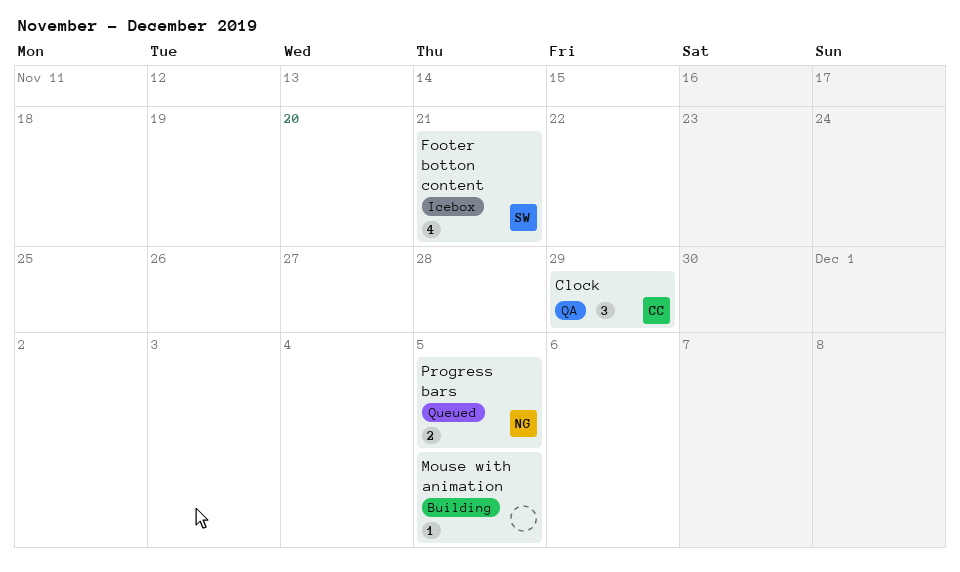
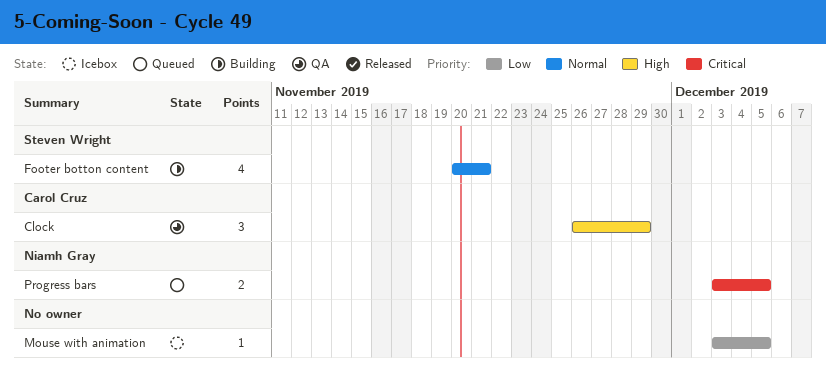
Footer botton content, status: Icebox -> Building
Mouse with animation, status: Building -> Icebox

